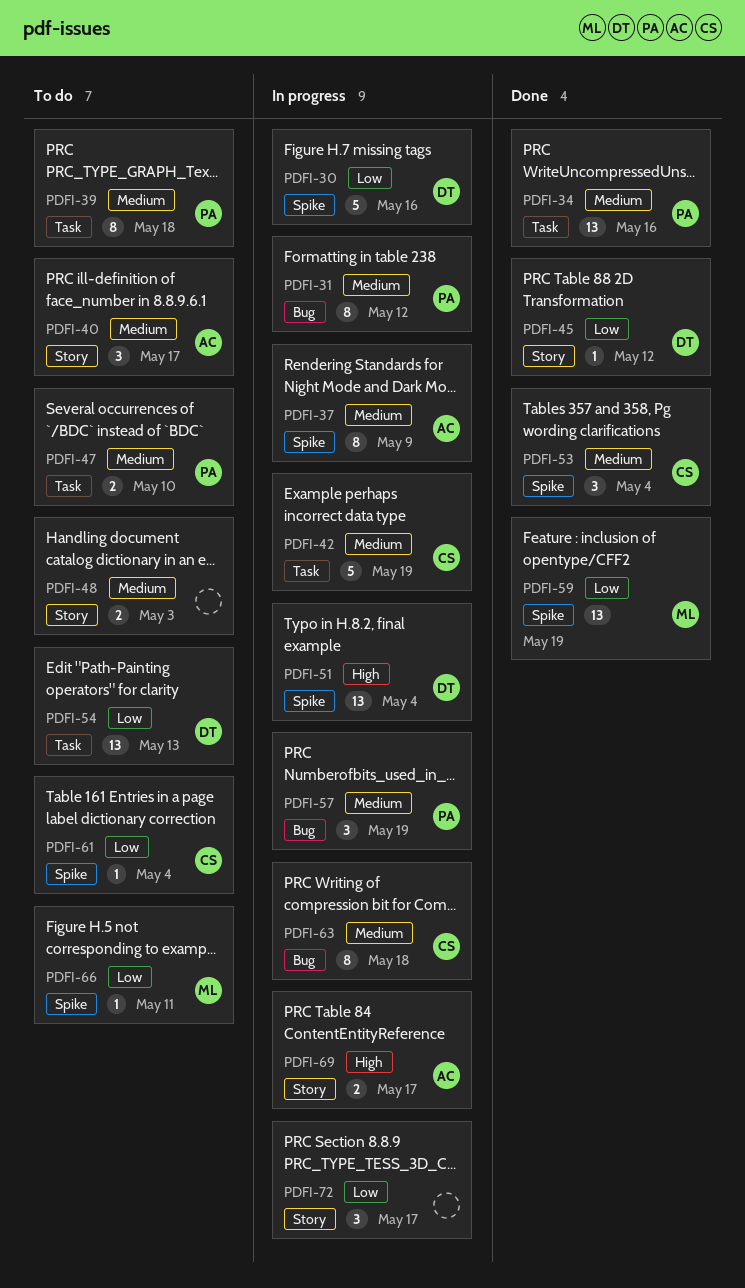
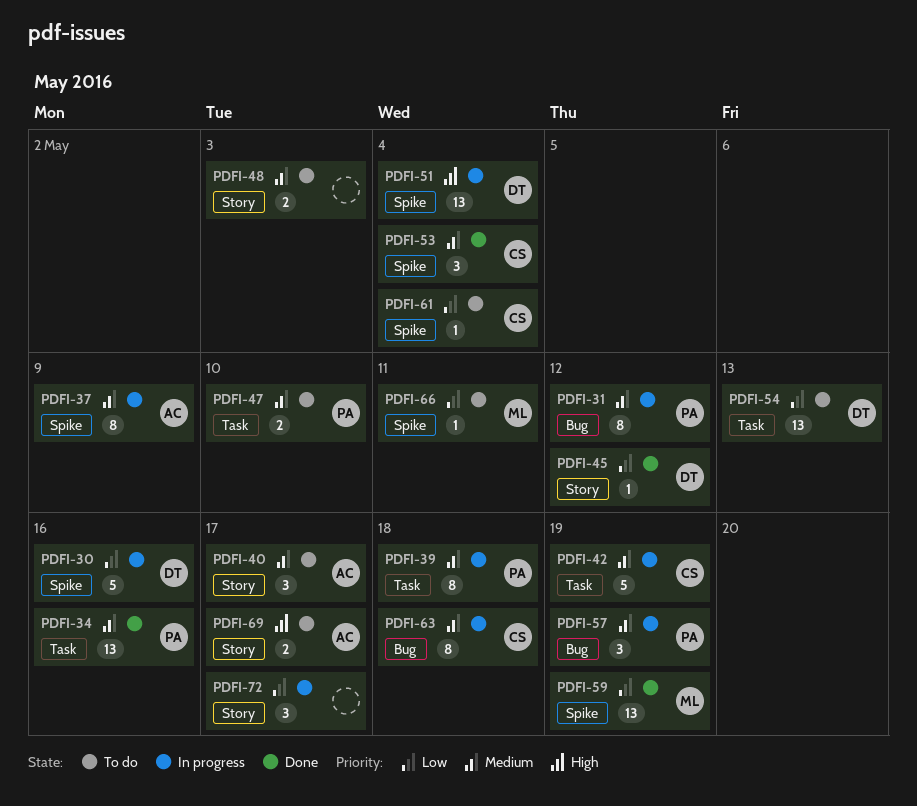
PDFI-39, status: To do -> In progress
PDFI-69, status: In progress -> To do

